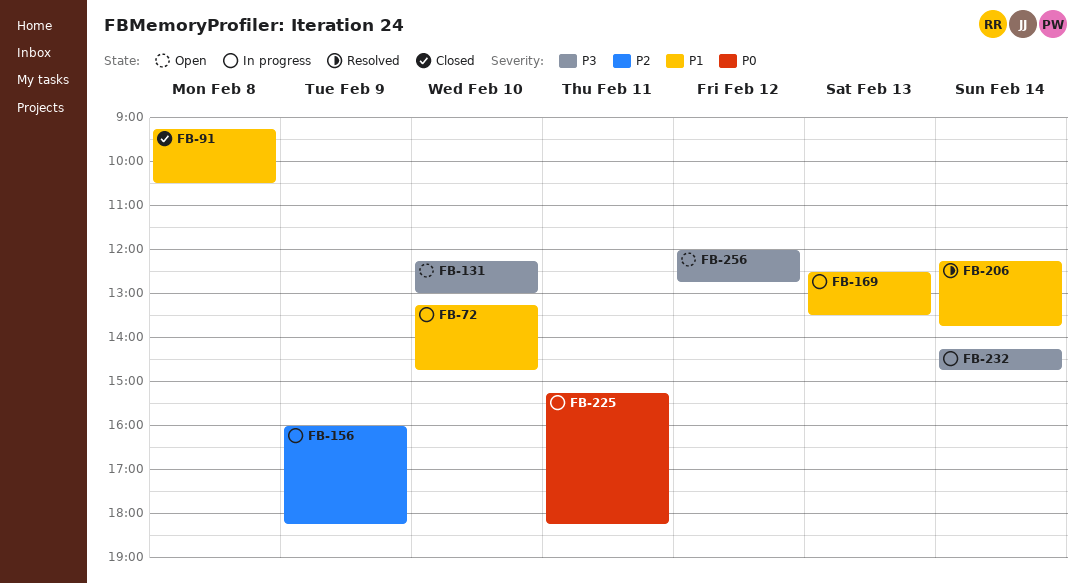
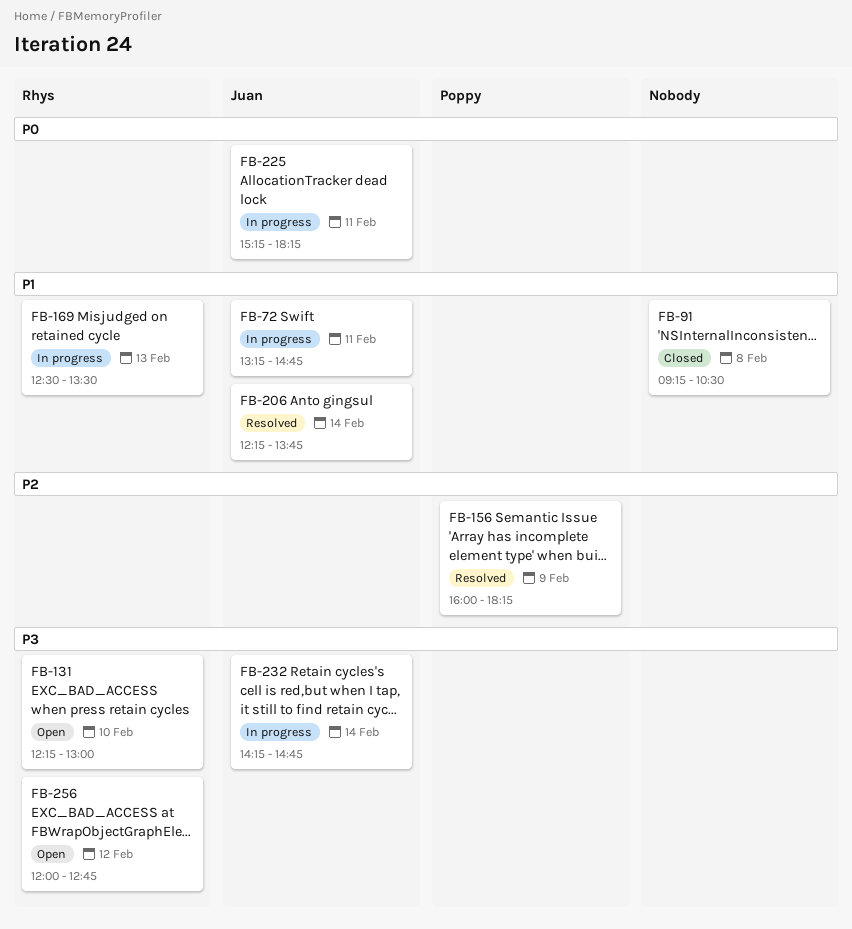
FB-72, day: Feb 10 -> Feb 11
FB-156, status: In progress -> Resolved

